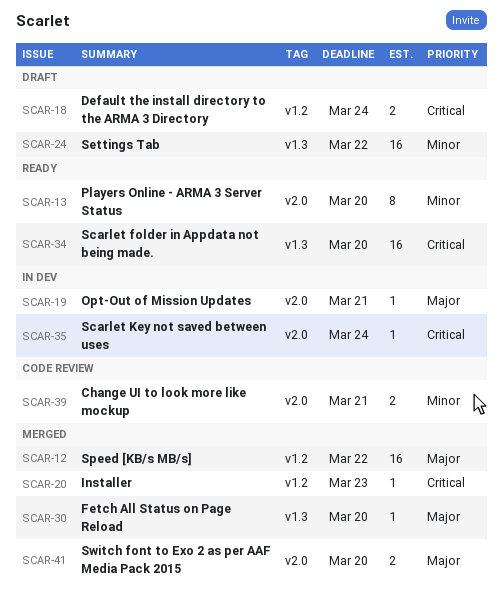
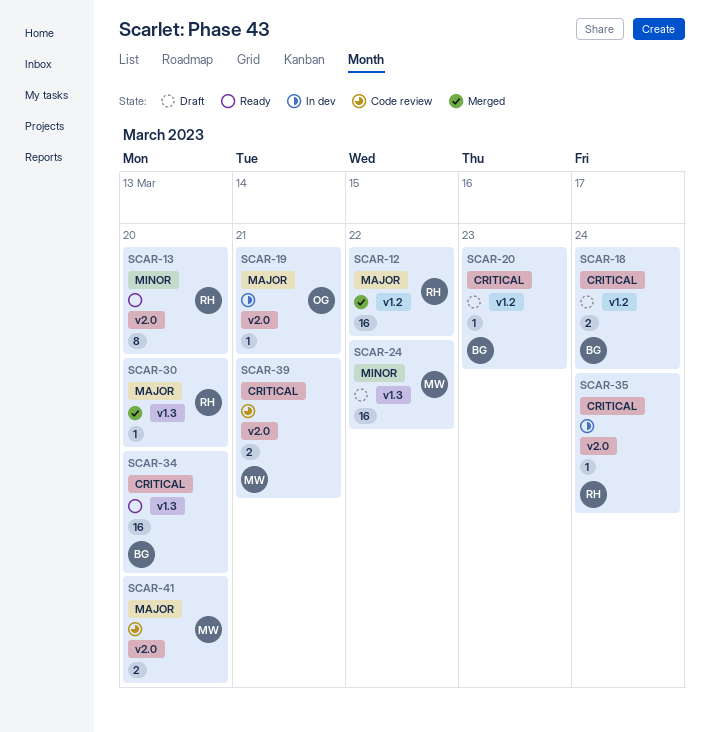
SCAR-20, status: Merged -> Draft
SCAR-39, priority: Minor -> Critical
SCAR-41, status: Merged -> Code review

